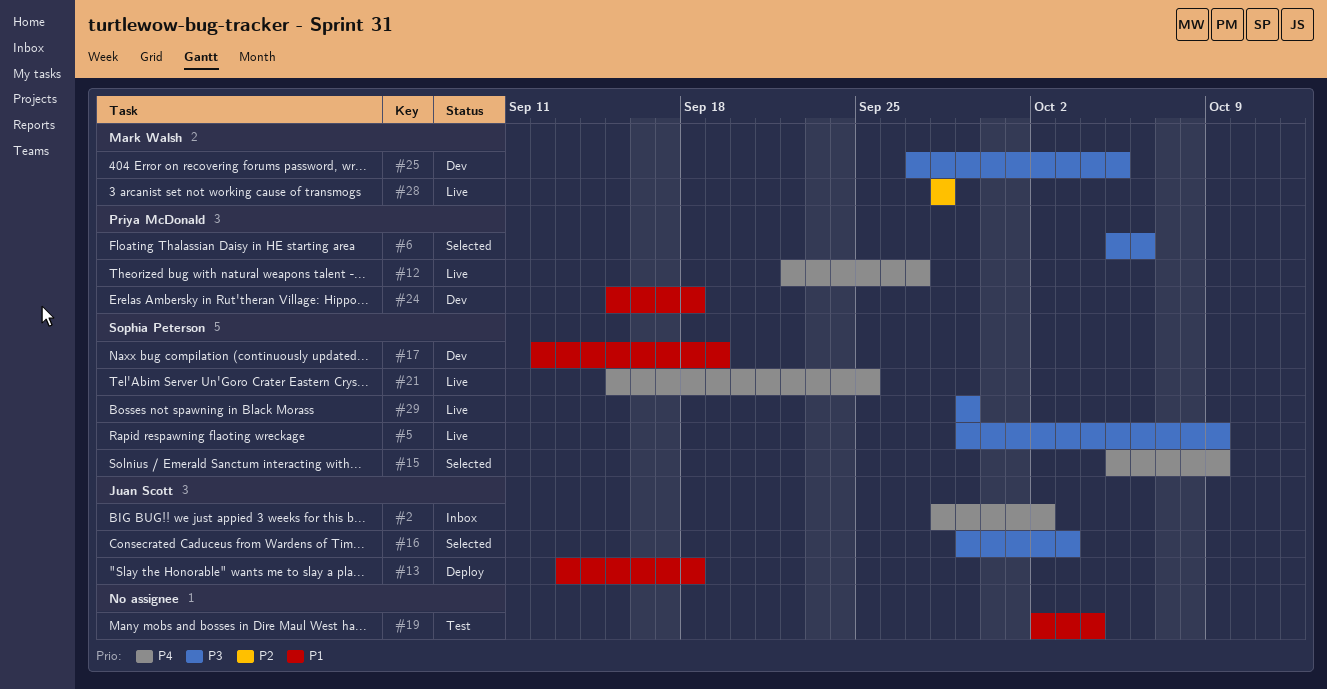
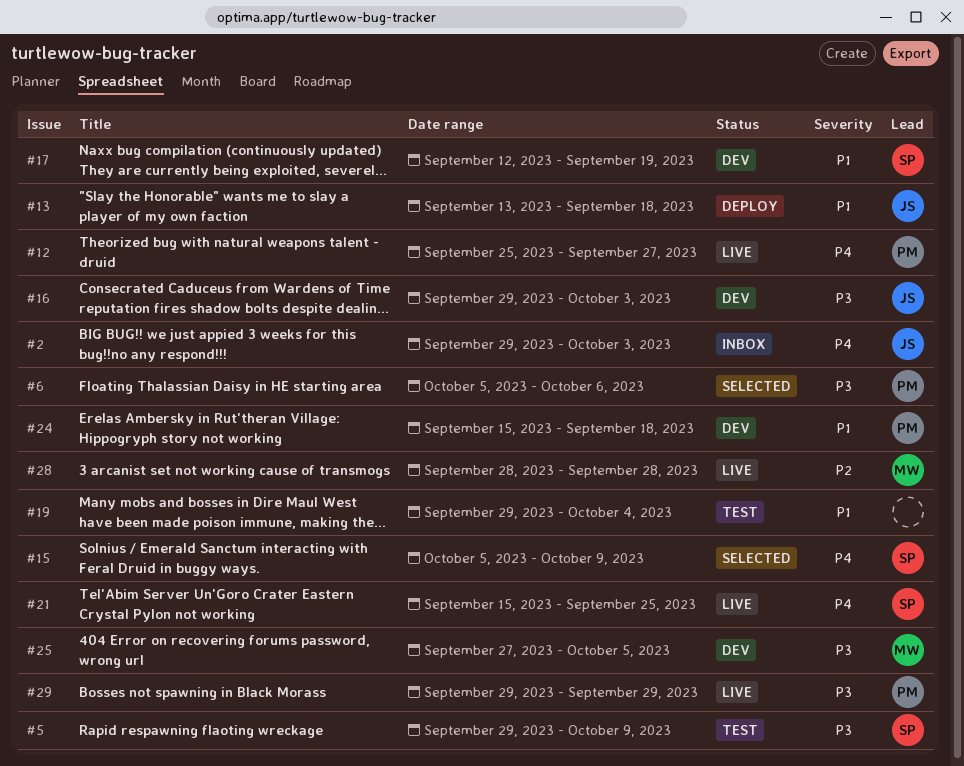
#2, start: Sep 28 -> Sep 29
#2, due: Oct 2 -> Oct 3
#5, status: Live -> Test
#12, start: Sep 22 -> Sep 25
#16, status: Selected -> Dev
#19, start: Oct 2 -> Sep 29
#29, owner: Sophia Peterson -> Priya McDonald

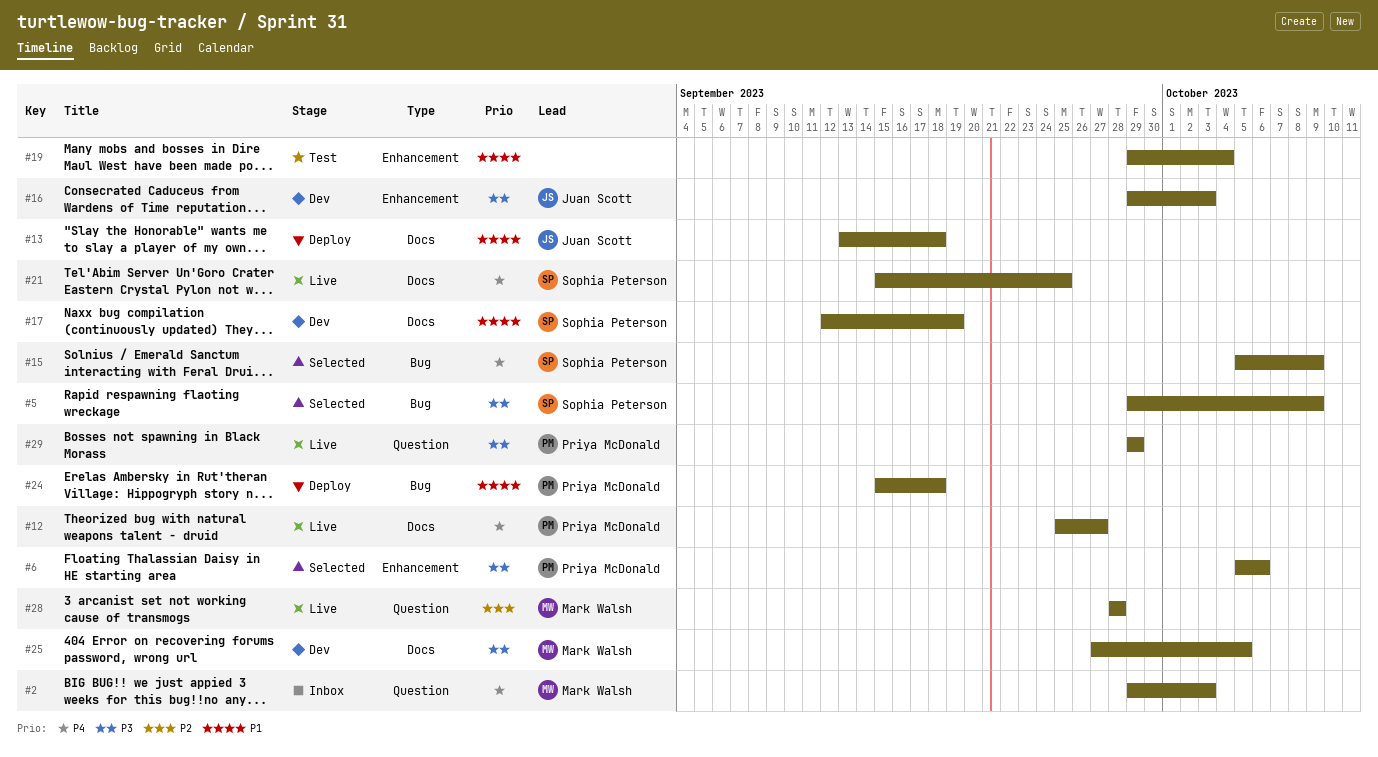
#2, owner: Juan Scott -> Mark Walsh
#5, status: Test -> Selected
#24, status: Dev -> Deploy

